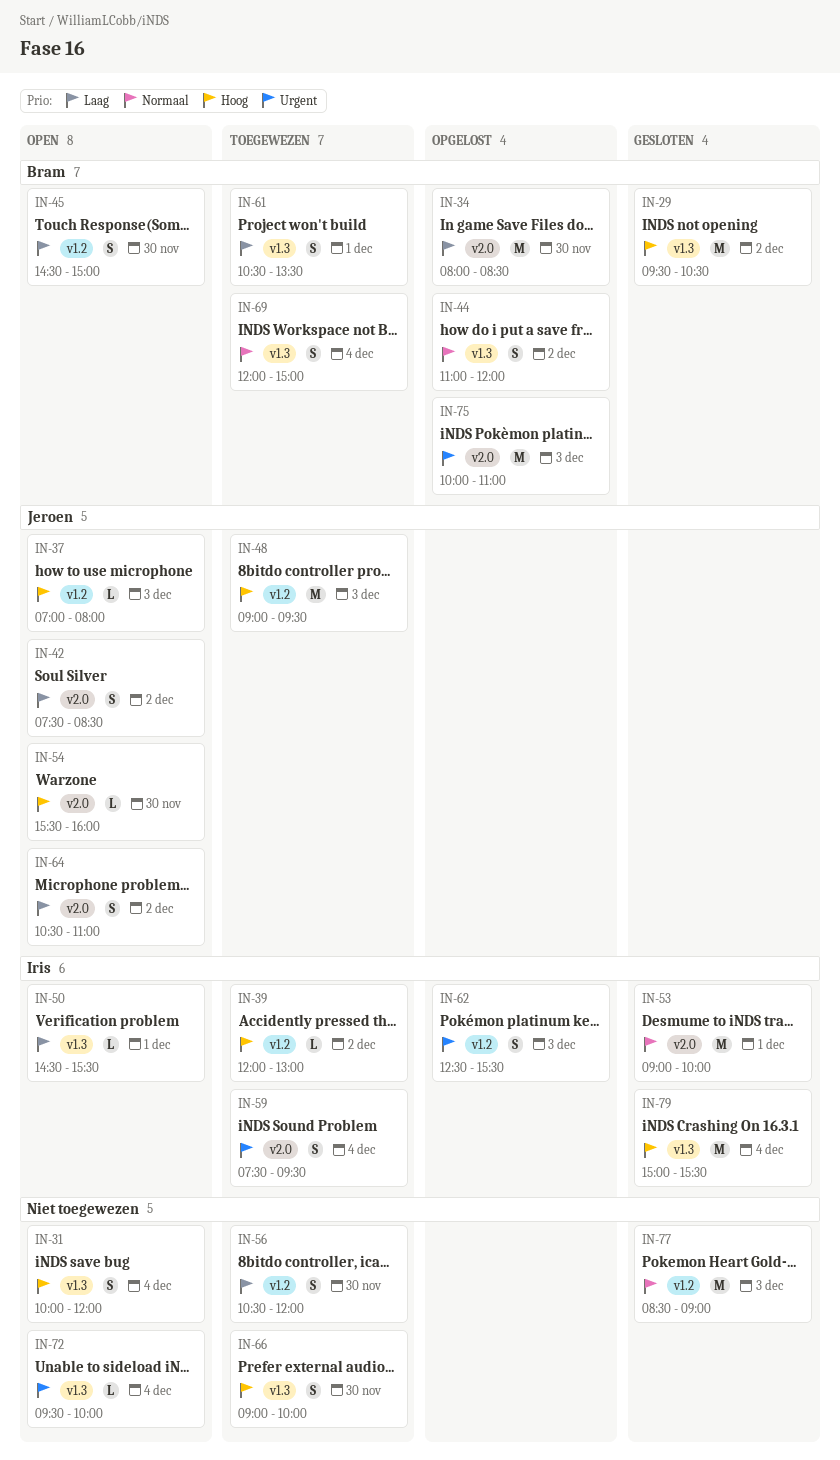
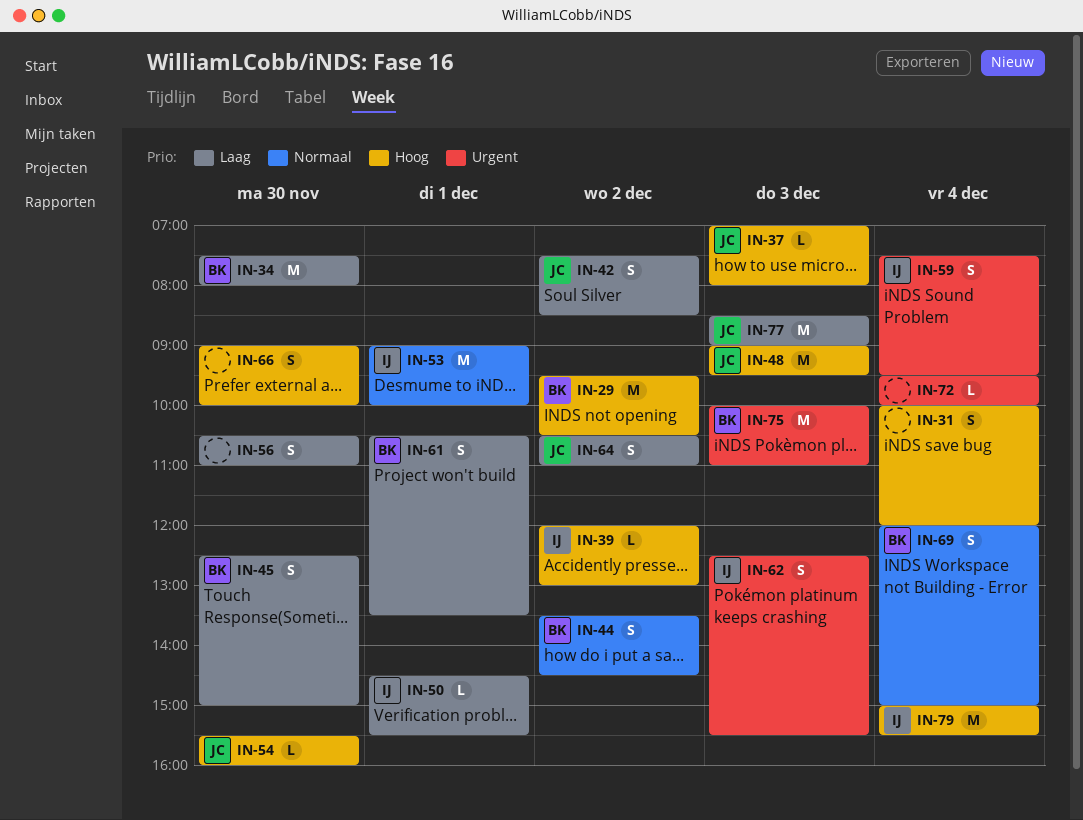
IN-34, begins: 08:00 -> 07:30
IN-34, ends: 08:30 -> 08:00
IN-44, begins: 11:00 -> 13:30
IN-44, ends: 12:00 -> 14:30
IN-45, begins: 14:30 -> 12:30
IN-56, ends: 12:00 -> 11:00
IN-77, owner: none -> Jeroen
IN-77, priority: Normaal -> Laag

